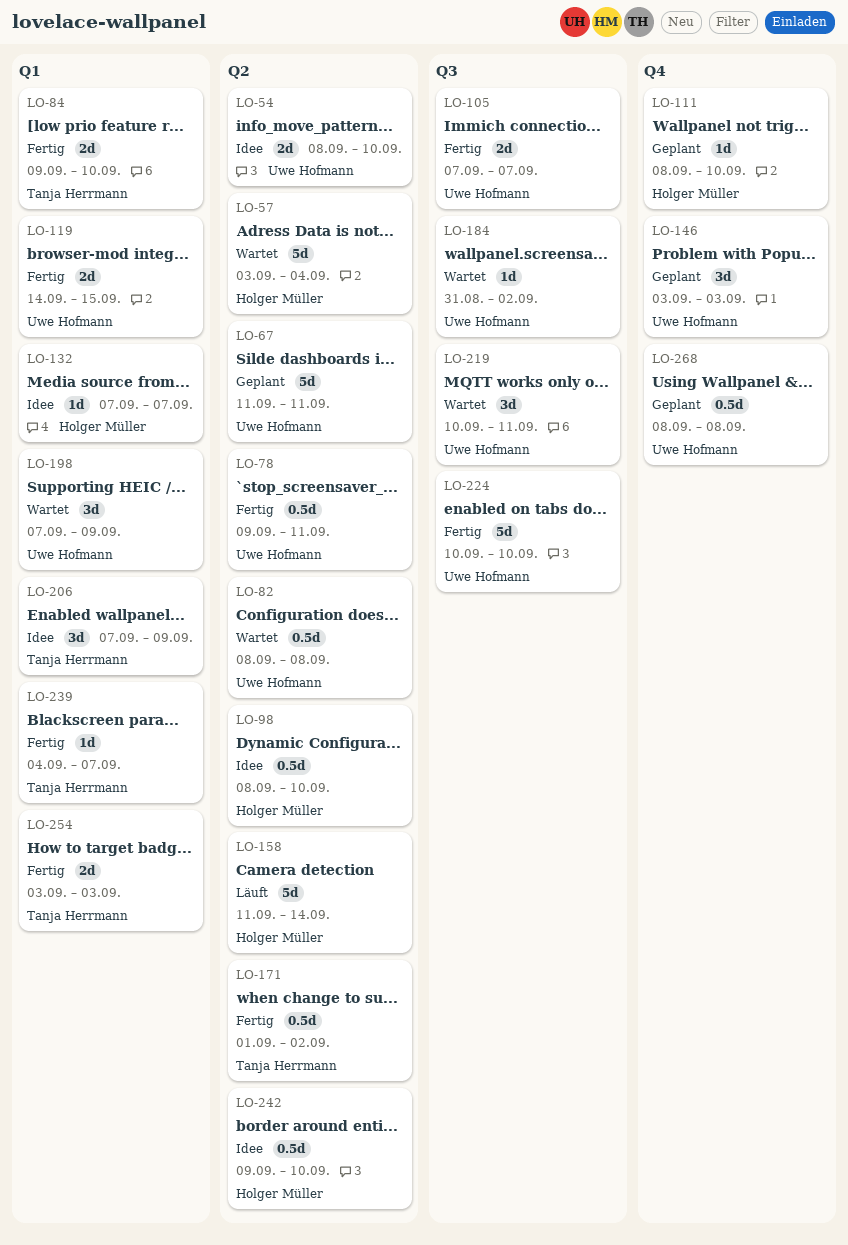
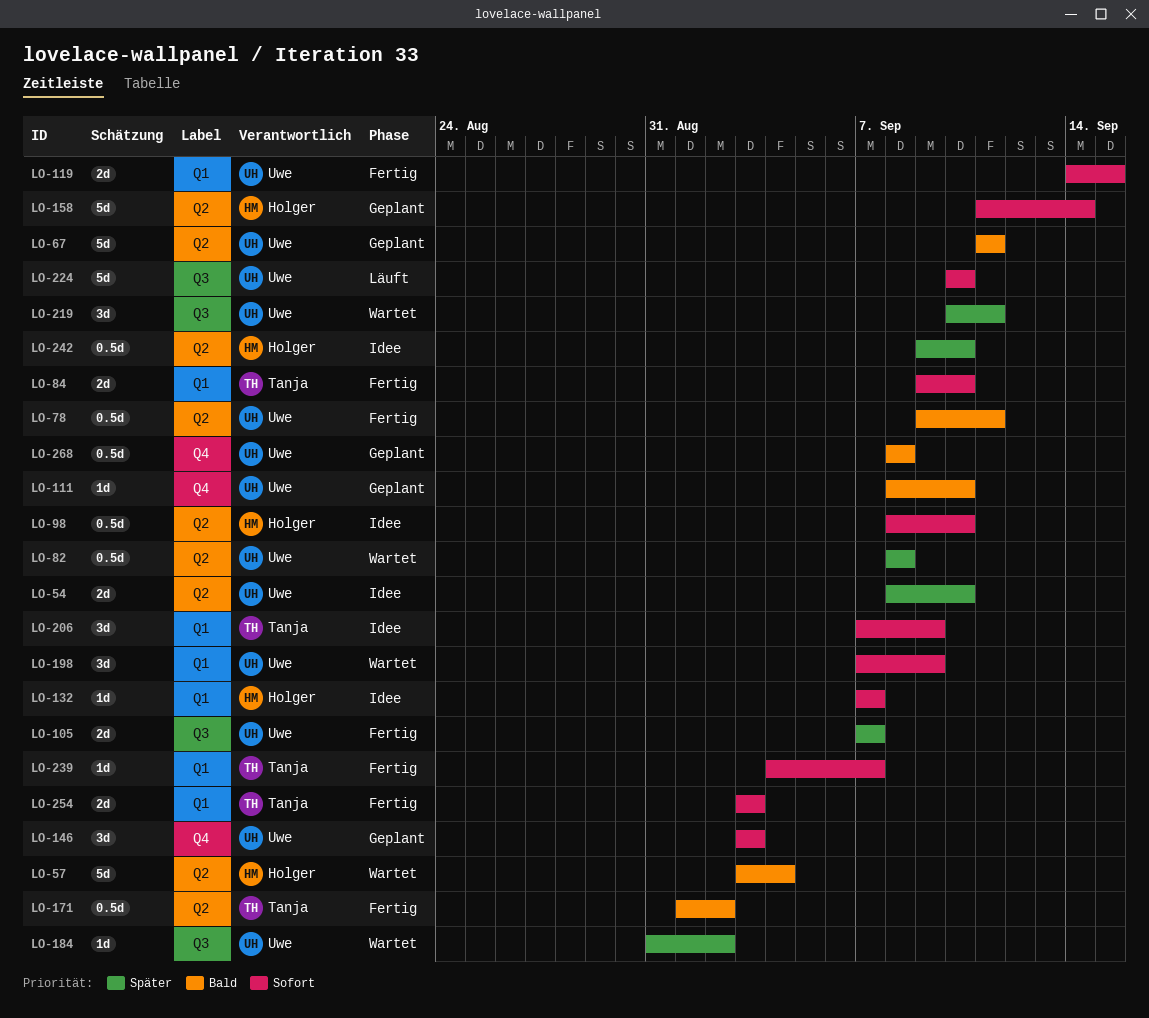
LO-111, owner: Holger Müller -> Uwe Hofmann
LO-158, status: Läuft -> Geplant
LO-224, status: Fertig -> Läuft

